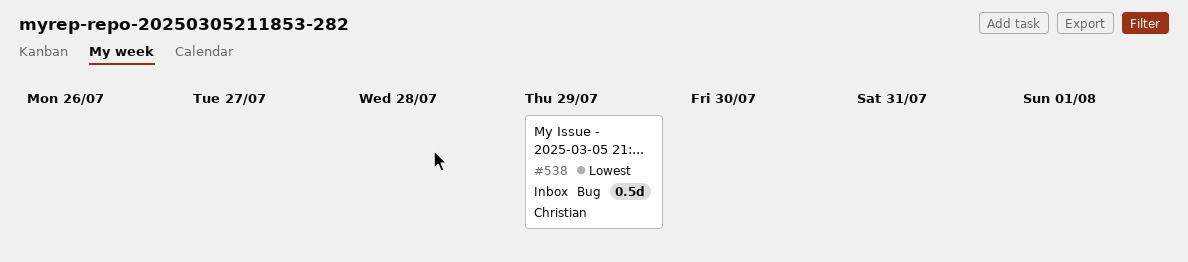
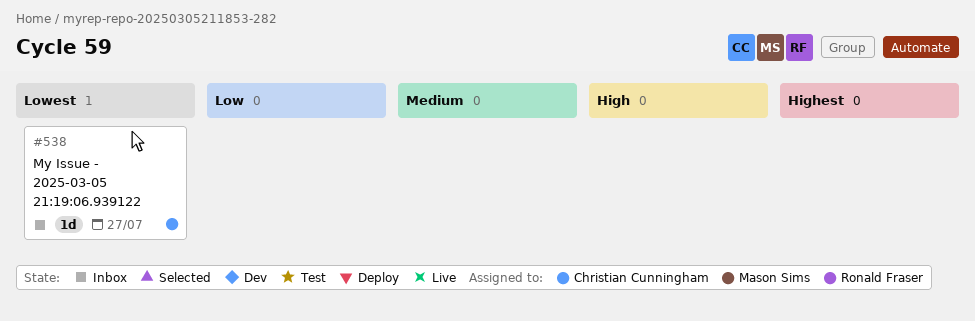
#538, estimate: 0.5d -> 1d
#538, due: Jul 29 -> Jul 27

